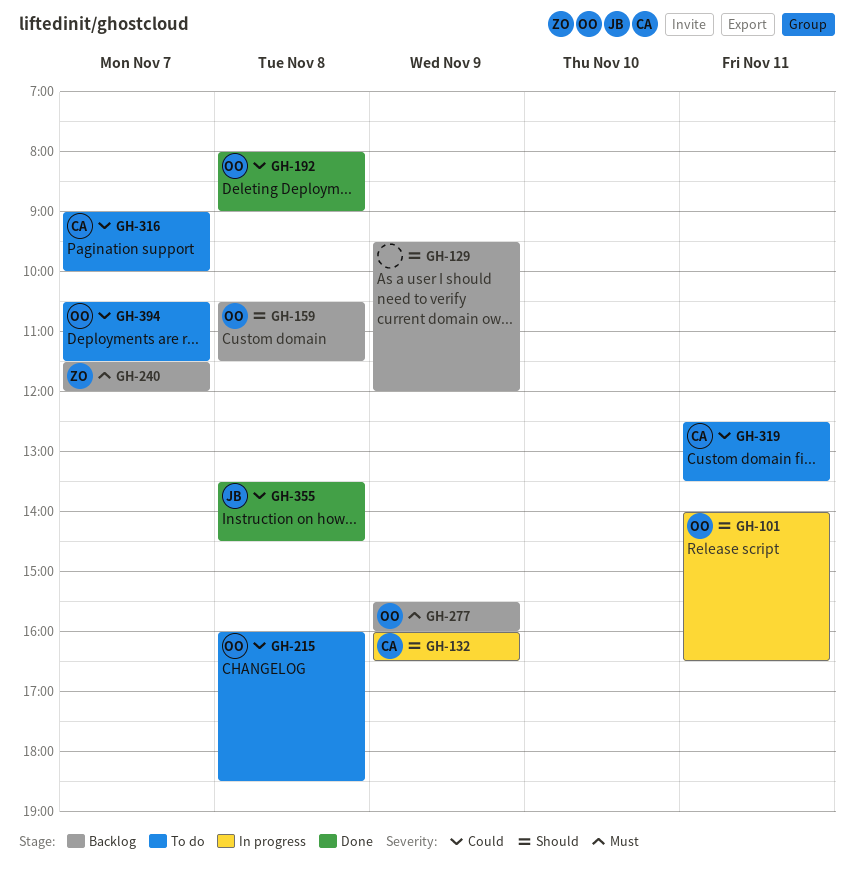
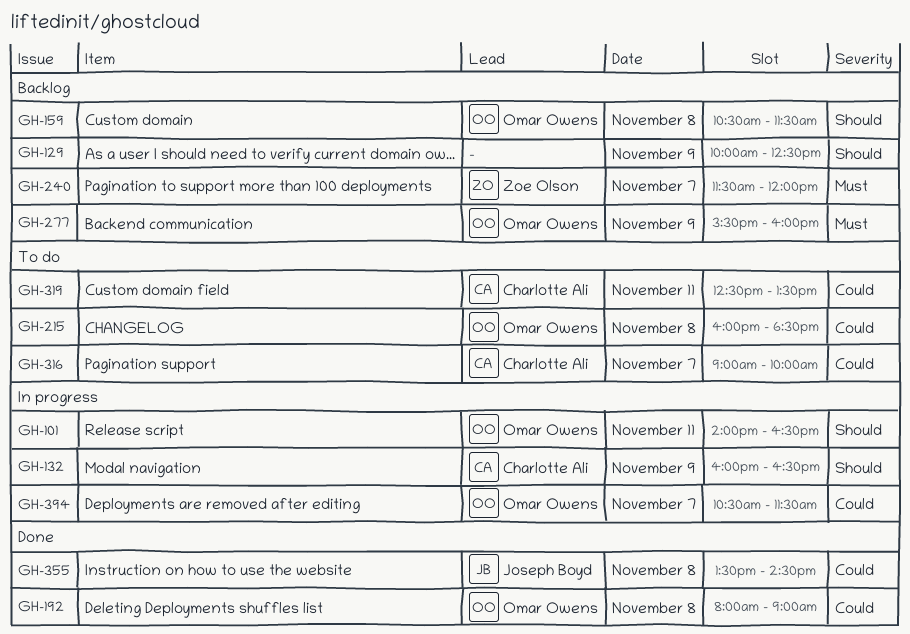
GH-129, begins: 09:30 -> 10:00
GH-129, ends: 12:00 -> 12:30
GH-394, status: To do -> In progress

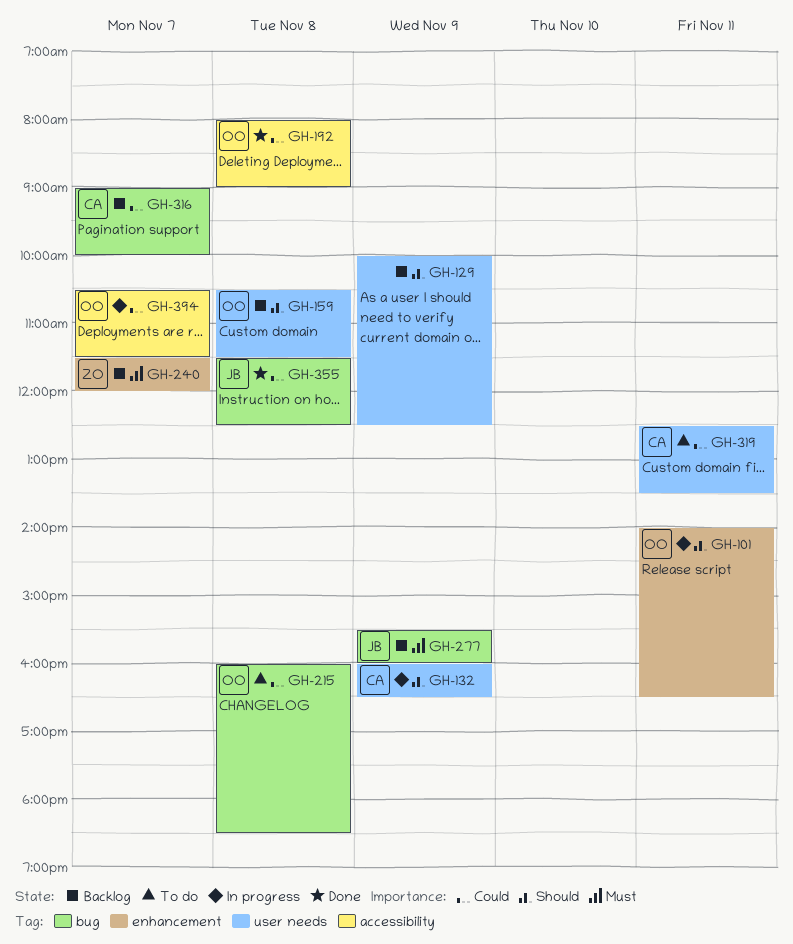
GH-277, owner: Omar Owens -> Joseph Boyd
GH-316, status: To do -> Backlog
GH-355, begins: 13:30 -> 11:30
GH-355, ends: 14:30 -> 12:30

